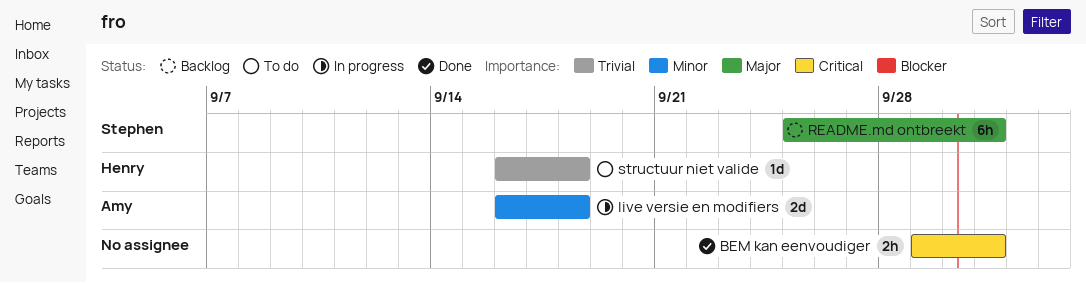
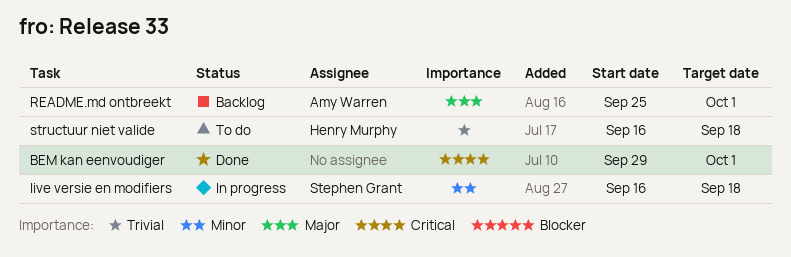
live versie en modifiers, owner: Amy Warren -> Stephen Grant
README.md ontbreekt, owner: Stephen Grant -> Amy Warren

